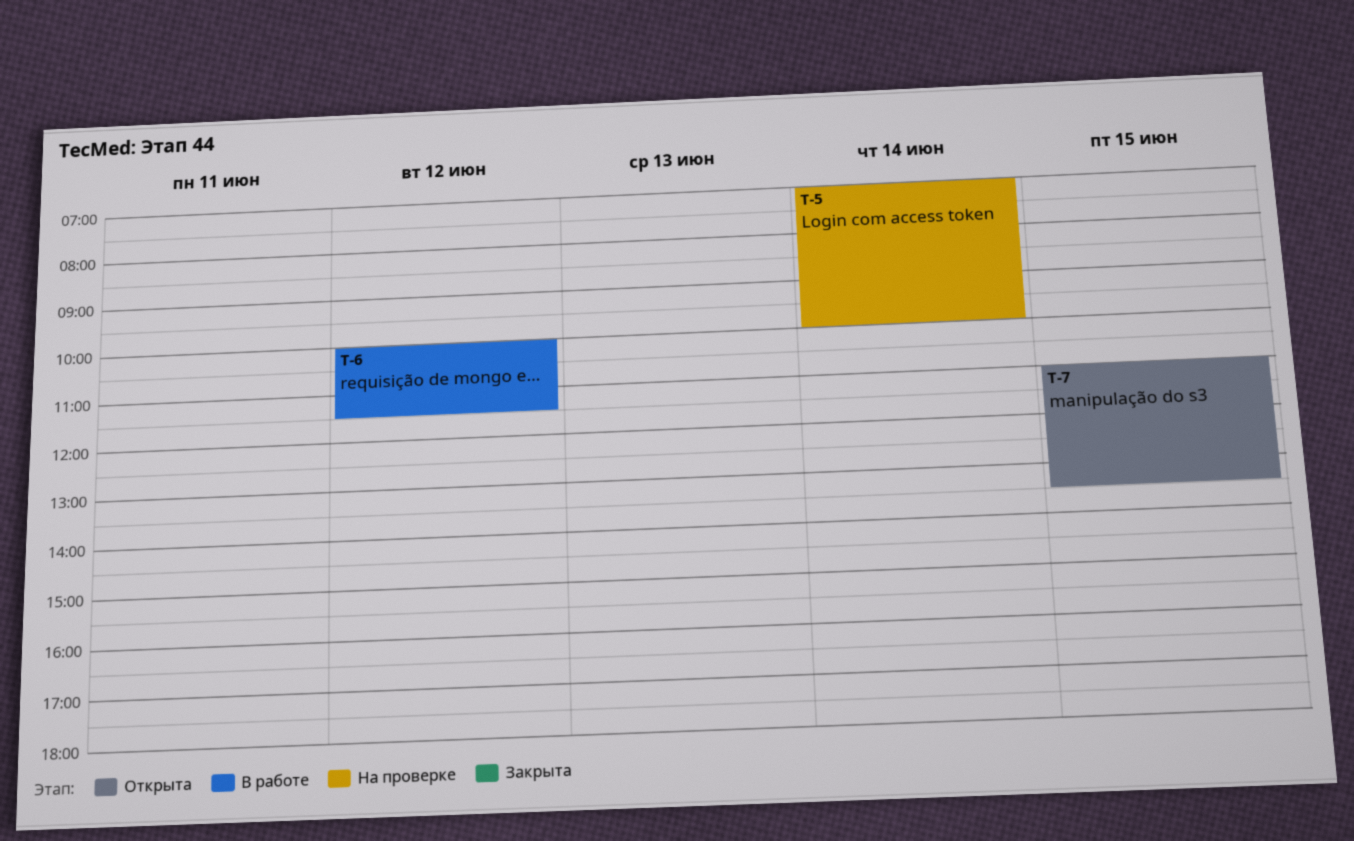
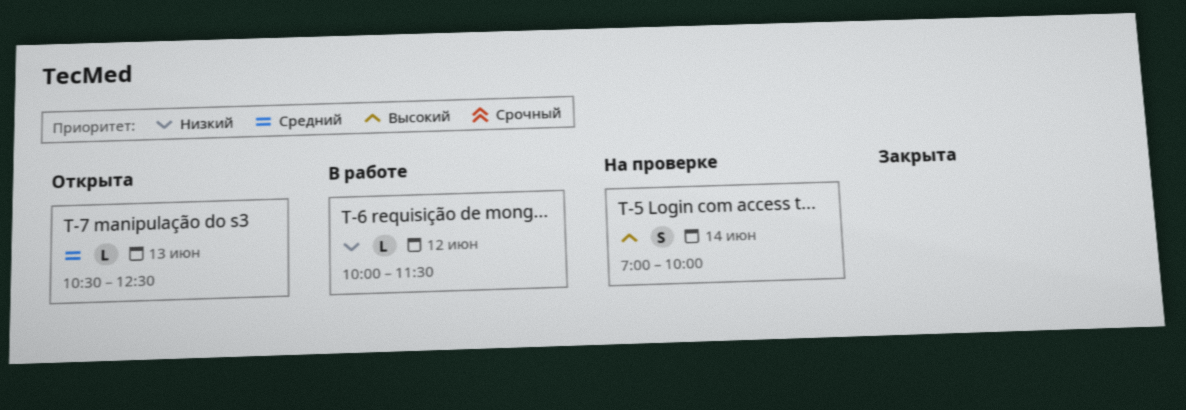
T-7, day: Jun 15 -> Jun 13
T-7, begins: 11:00 -> 10:30
T-7, ends: 13:30 -> 12:30

